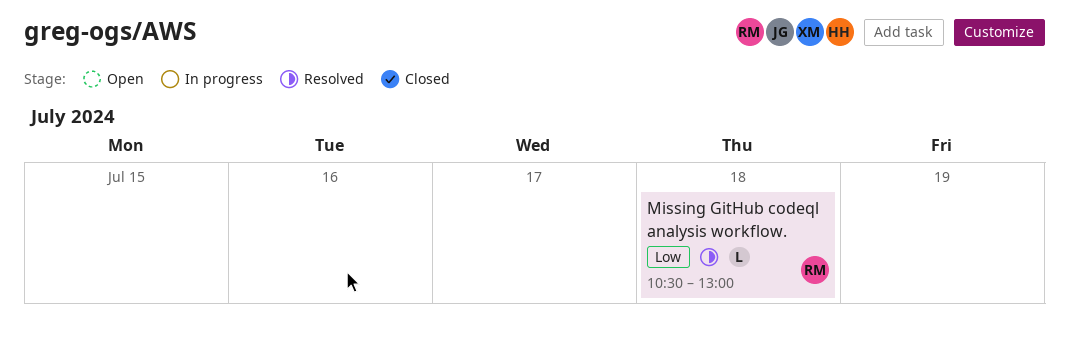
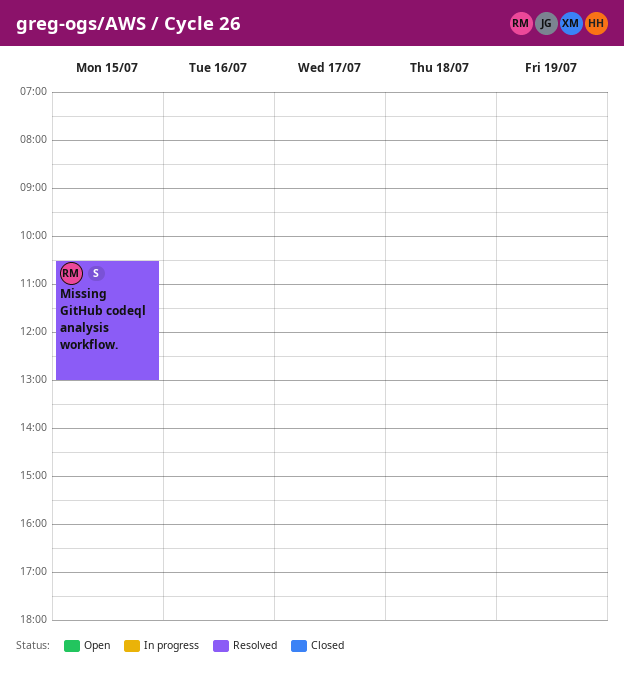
Missing GitHub codeql analysis workflow., estimate: L -> S
Missing GitHub codeql analysis workflow., day: Jul 18 -> Jul 15

